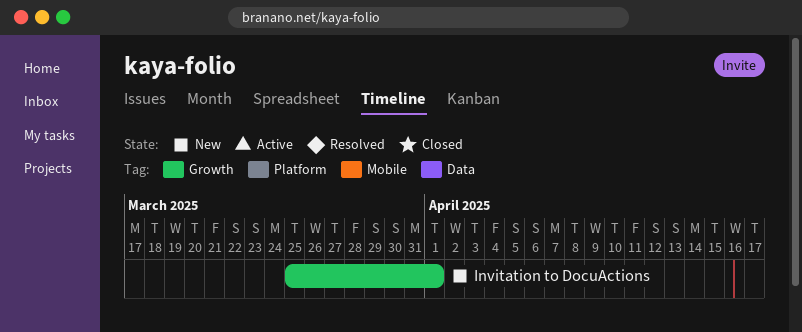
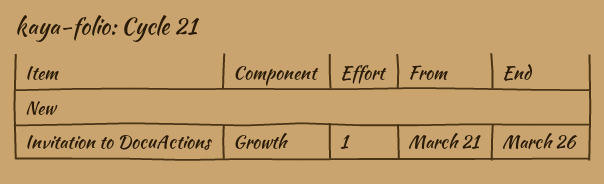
Invitation to DocuActions, start: Mar 25 -> Mar 21
Invitation to DocuActions, due: Apr 1 -> Mar 26

